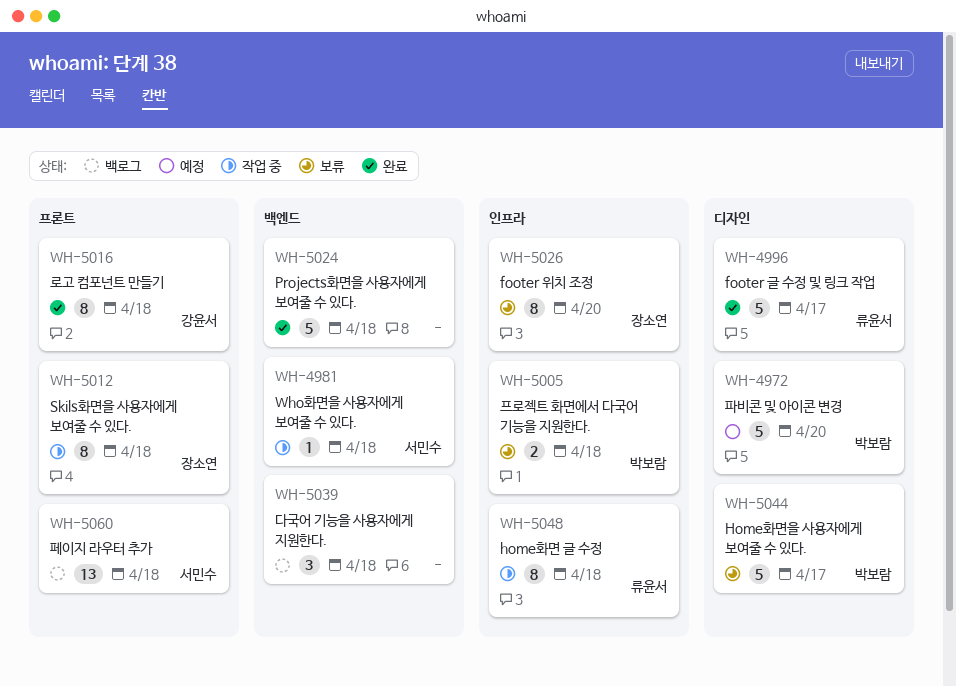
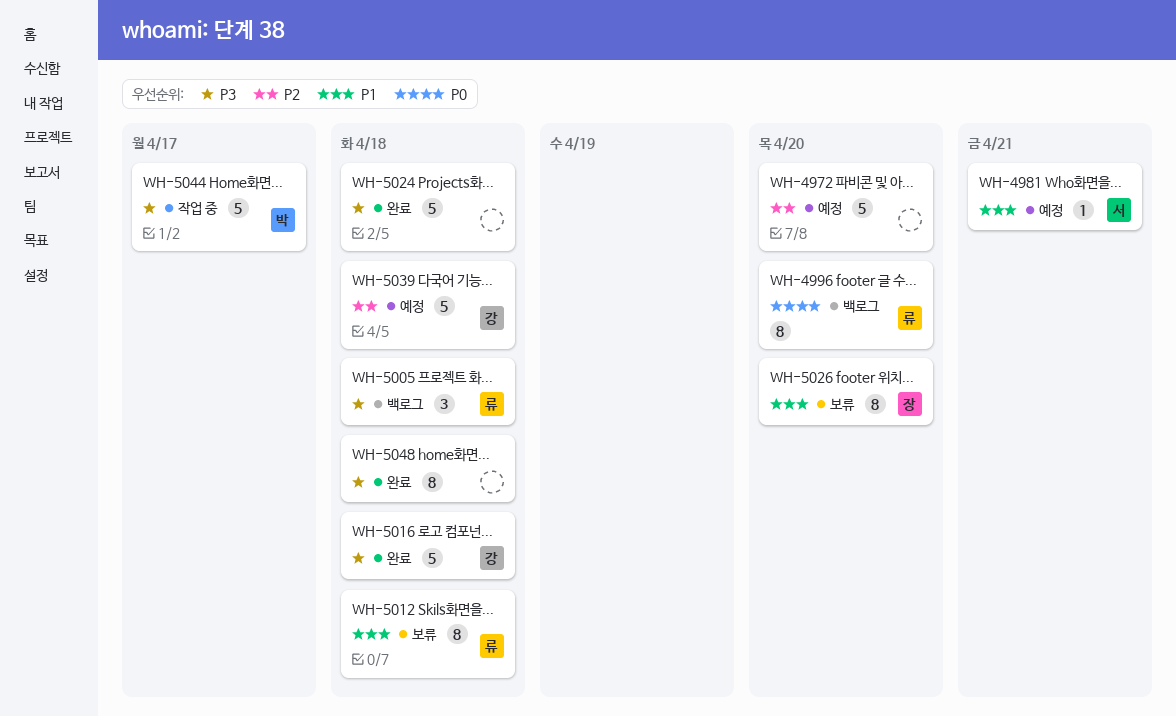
WH-4972, owner: 박보람 -> none
WH-4981, status: 작업 중 -> 예정
WH-4981, due: Apr 18 -> Apr 21
WH-4996, status: 완료 -> 백로그
WH-4996, estimate: 5 -> 8
WH-4996, due: Apr 17 -> Apr 20
WH-5005, status: 보류 -> 백로그
WH-5005, owner: 박보람 -> 류윤서
WH-5005, estimate: 2 -> 3
WH-5012, status: 작업 중 -> 보류
WH-5012, owner: 장소연 -> 류윤서
WH-5016, estimate: 8 -> 5
WH-5039, status: 백로그 -> 예정
WH-5039, owner: none -> 강윤서
WH-5039, estimate: 3 -> 5
WH-5044, status: 보류 -> 작업 중
WH-5048, status: 작업 중 -> 완료
WH-5048, owner: 류윤서 -> none
WH-5060: present -> none

